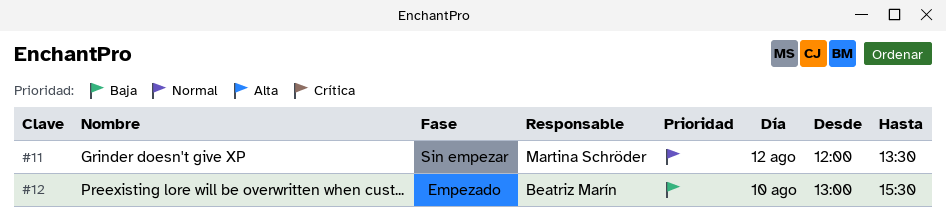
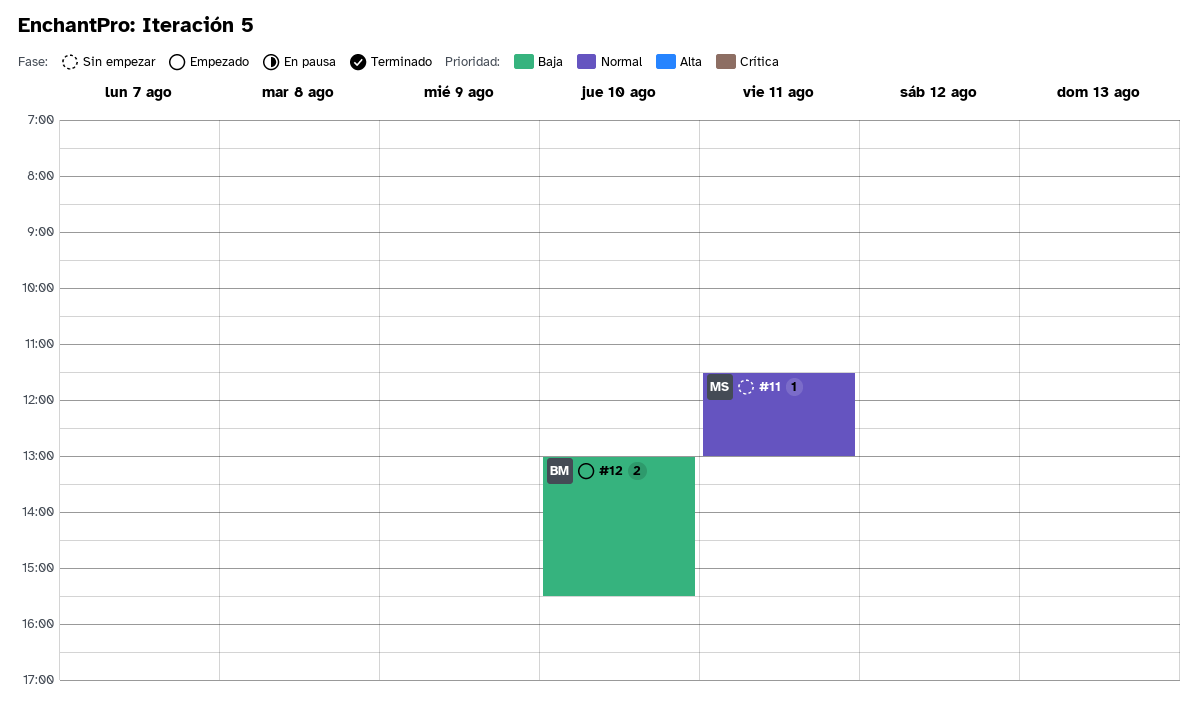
#11, day: Aug 12 -> Aug 11
#11, begins: 12:00 -> 11:30
#11, ends: 13:30 -> 13:00

